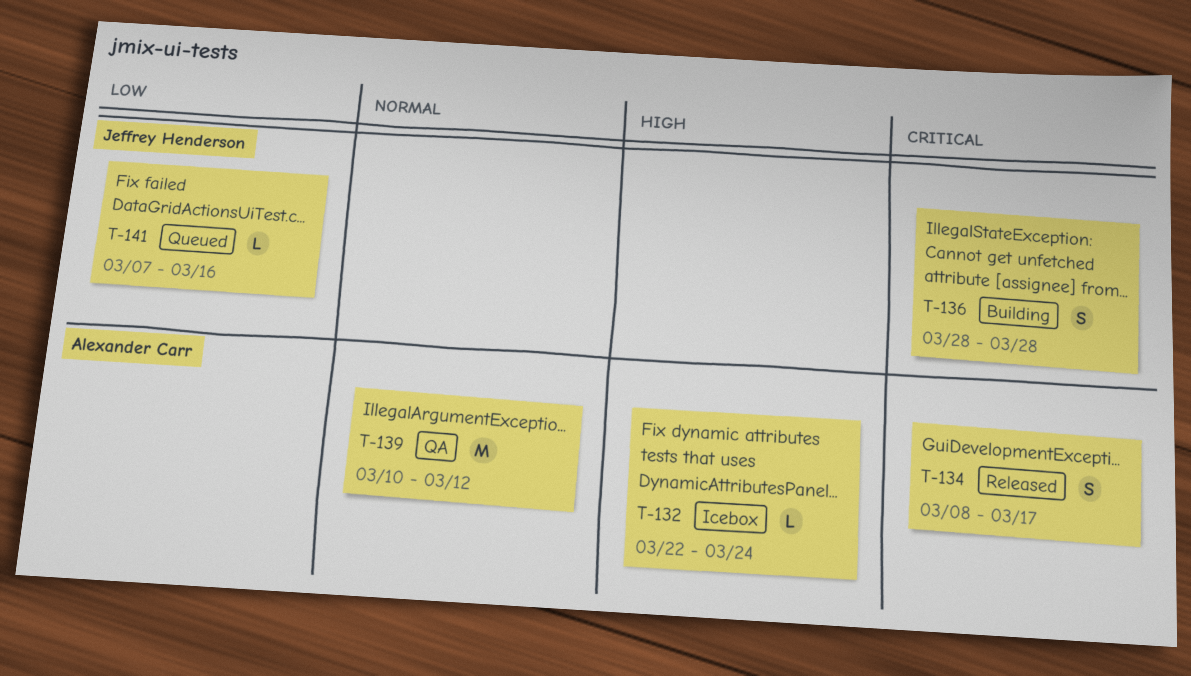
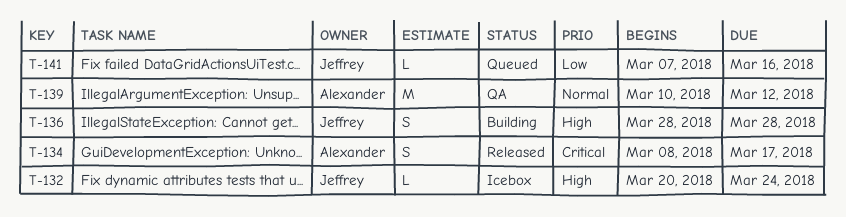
T-132, owner: Alexander Carr -> Jeffrey Henderson
T-132, start: Mar 22 -> Mar 20
T-136, priority: Critical -> High

